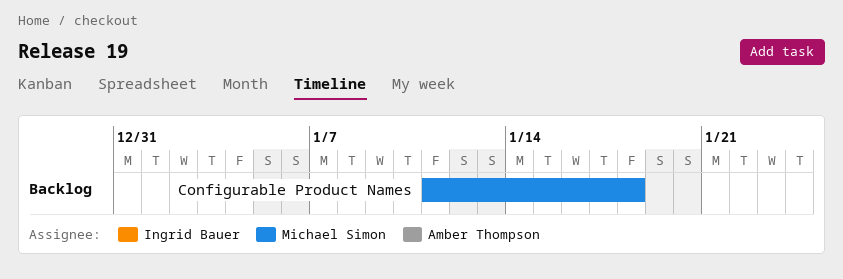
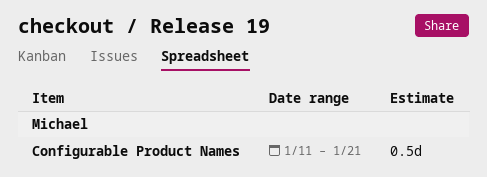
Configurable Product Names, due: Jan 18 -> Jan 21

